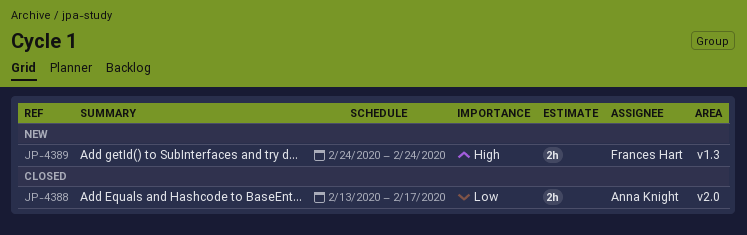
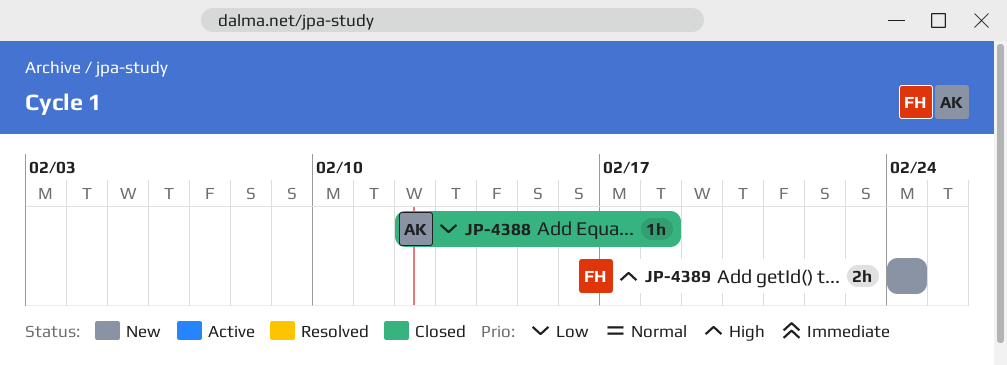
JP-4388, estimate: 2h -> 1h
JP-4388, start: Feb 13 -> Feb 12
JP-4388, due: Feb 17 -> Feb 18

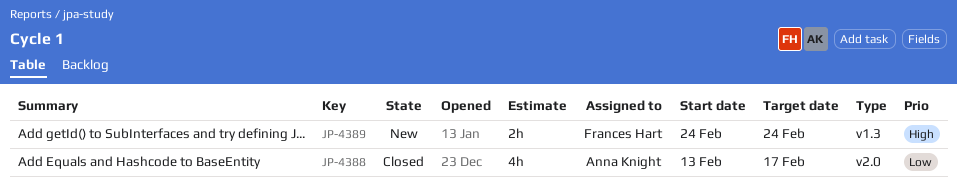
JP-4388, estimate: 1h -> 4h
JP-4388, start: Feb 12 -> Feb 13
JP-4388, due: Feb 18 -> Feb 17

